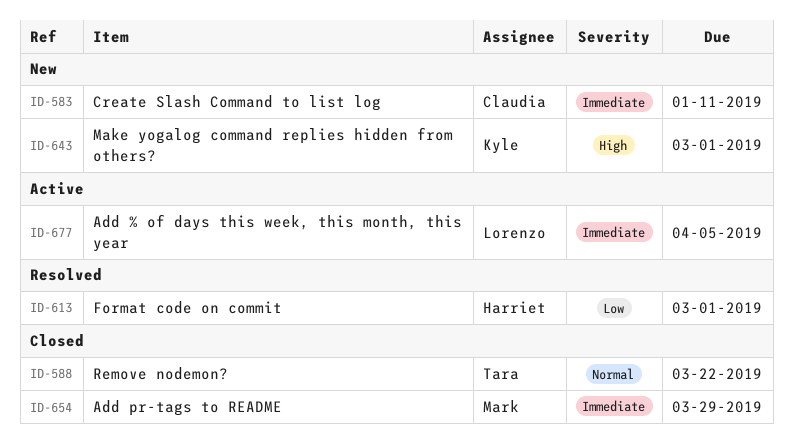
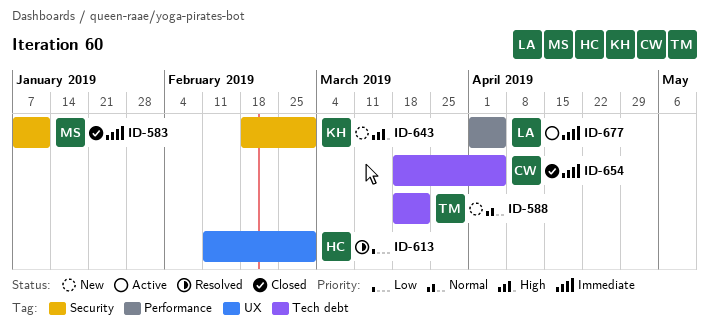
ID-583, status: New -> Closed
ID-583, owner: Claudia -> Mark
ID-588, status: Closed -> New
ID-654, owner: Mark -> Claudia
ID-654, due: Mar 29 -> Apr 5

